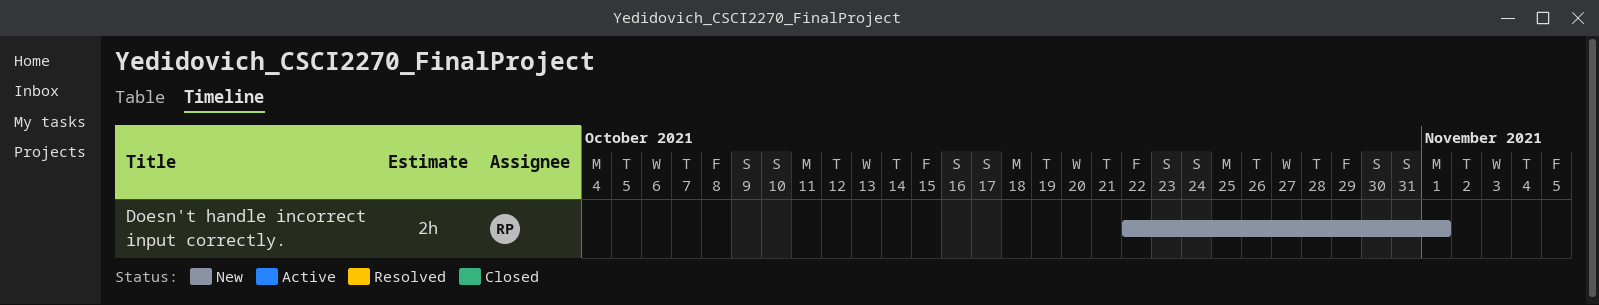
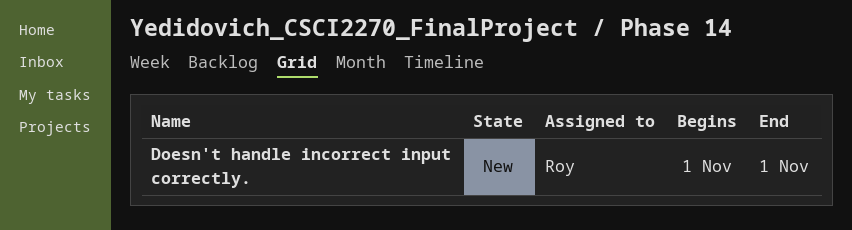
Doesn't handle incorrect input correctly., start: Oct 22 -> Nov 1

